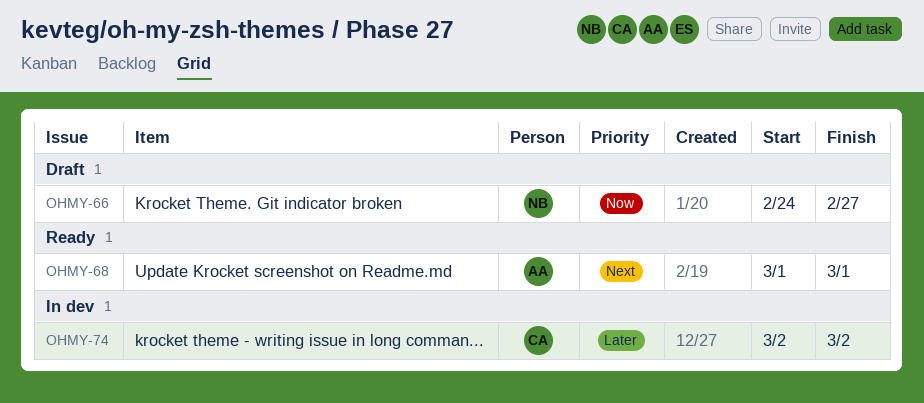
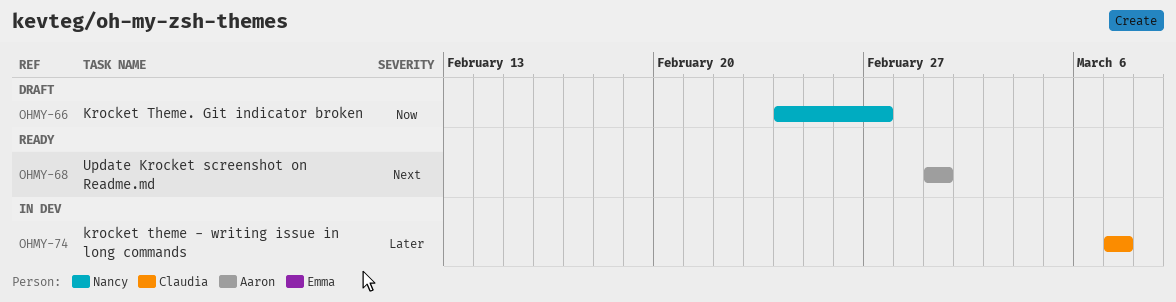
OHMY-74, start: Mar 2 -> Mar 7
OHMY-74, due: Mar 2 -> Mar 7

